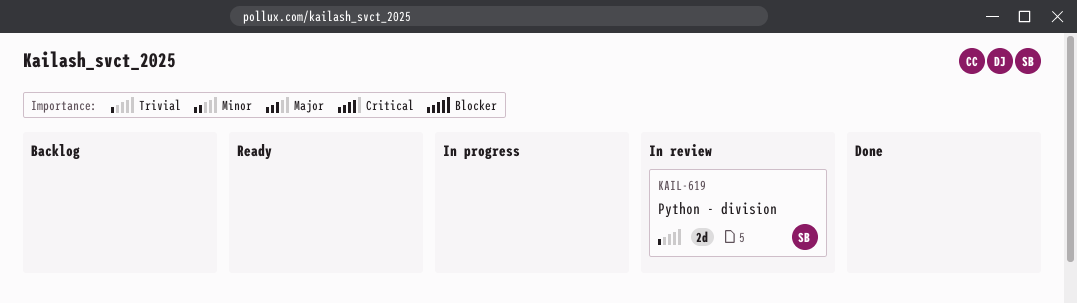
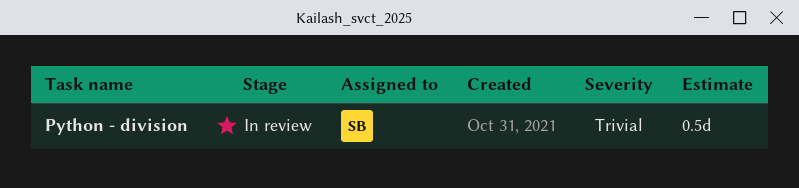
Python - division, estimate: 2d -> 0.5d

